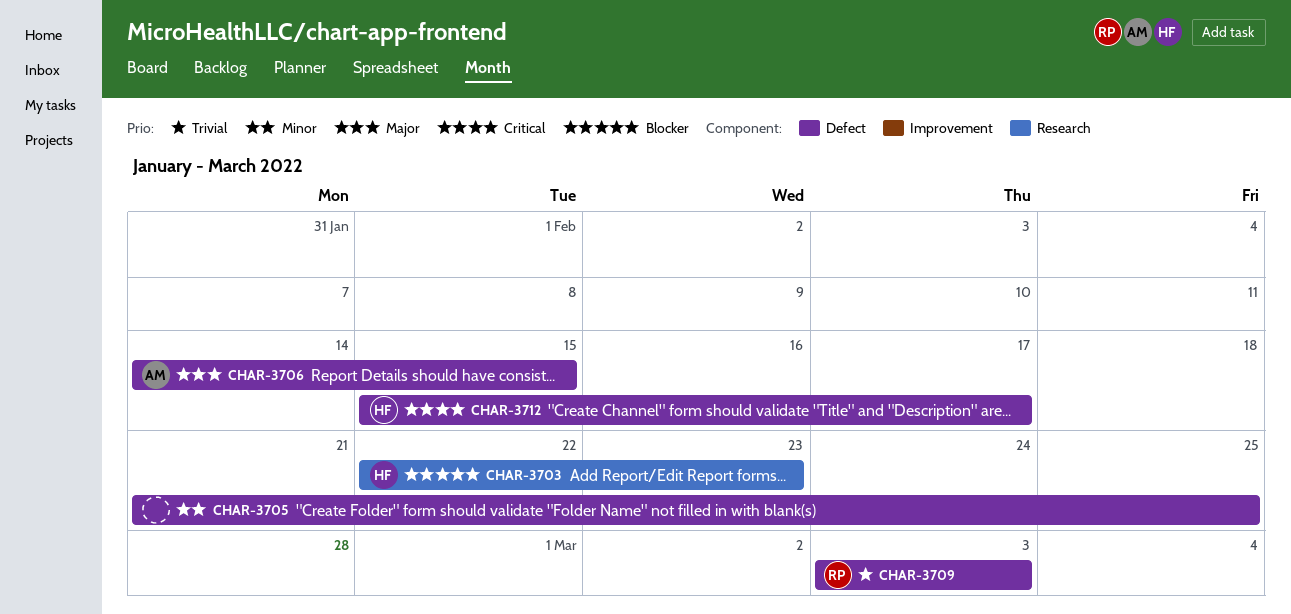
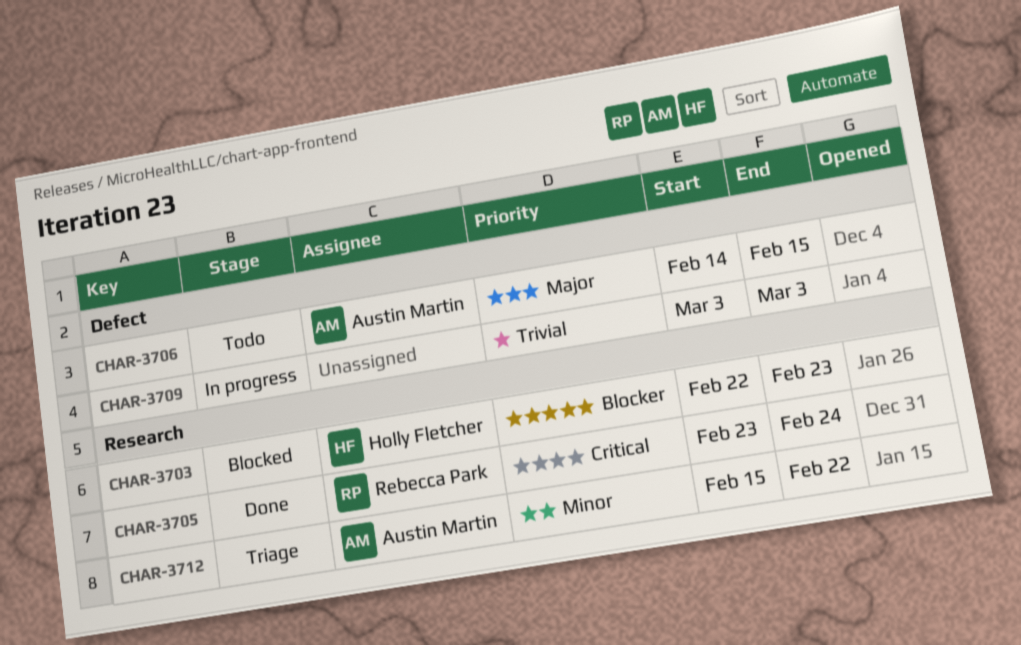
CHAR-3705, owner: none -> Rebecca Park
CHAR-3705, priority: Minor -> Critical
CHAR-3705, label: Defect -> Research
CHAR-3705, start: Feb 21 -> Feb 23
CHAR-3705, due: Feb 25 -> Feb 24
CHAR-3709, owner: Rebecca Park -> none
CHAR-3712, owner: Holly Fletcher -> Austin Martin
CHAR-3712, priority: Critical -> Minor
CHAR-3712, label: Defect -> Research
CHAR-3712, due: Feb 17 -> Feb 22

